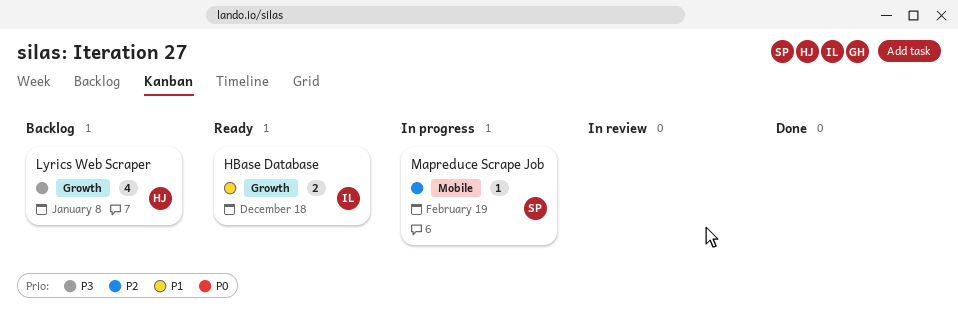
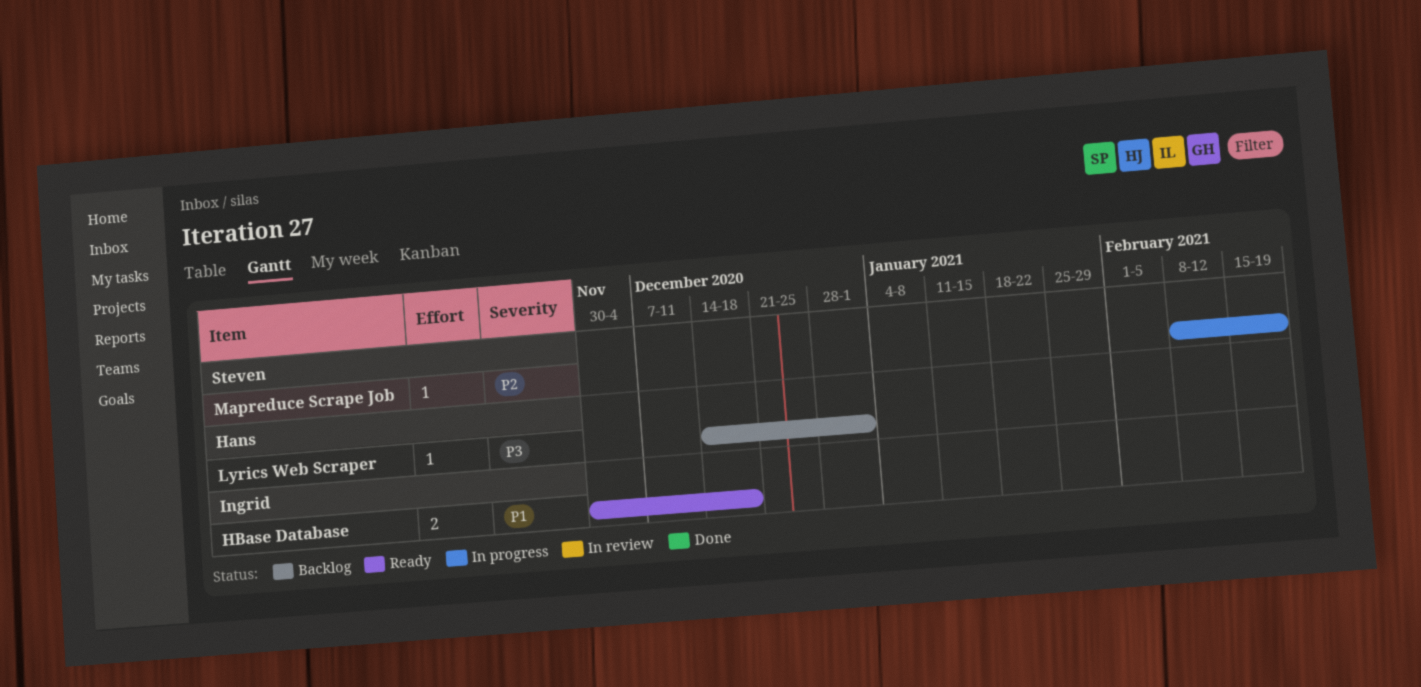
Lyrics Web Scraper, estimate: 4 -> 1
Lyrics Web Scraper, due: Jan 8 -> Jan 1

